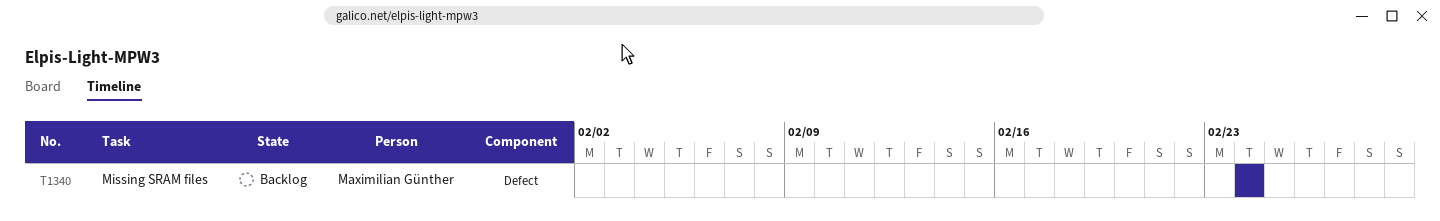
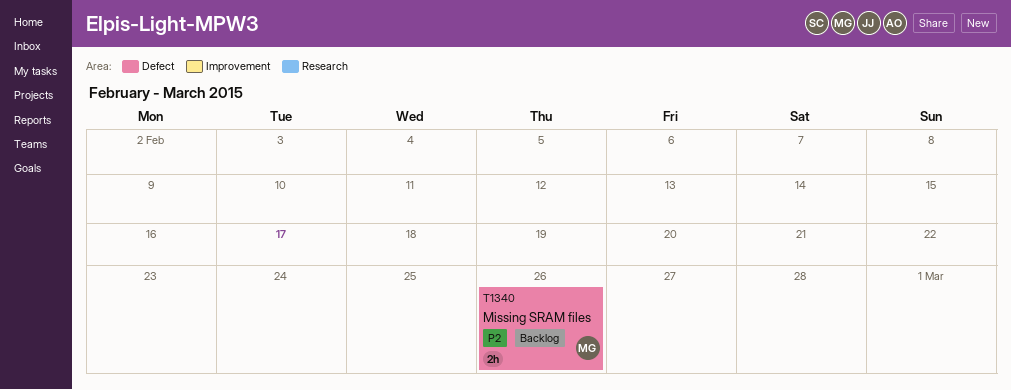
T1340, due: Feb 24 -> Feb 26

